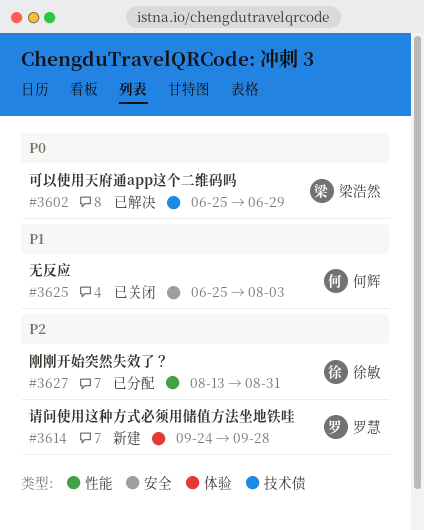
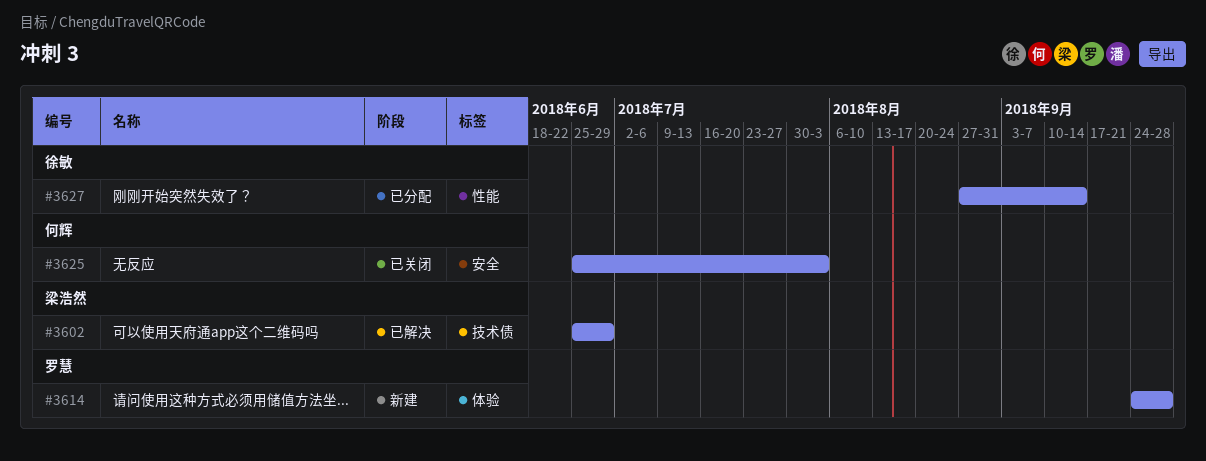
#3627, start: Aug 13 -> Aug 27
#3627, due: Aug 31 -> Sep 14

